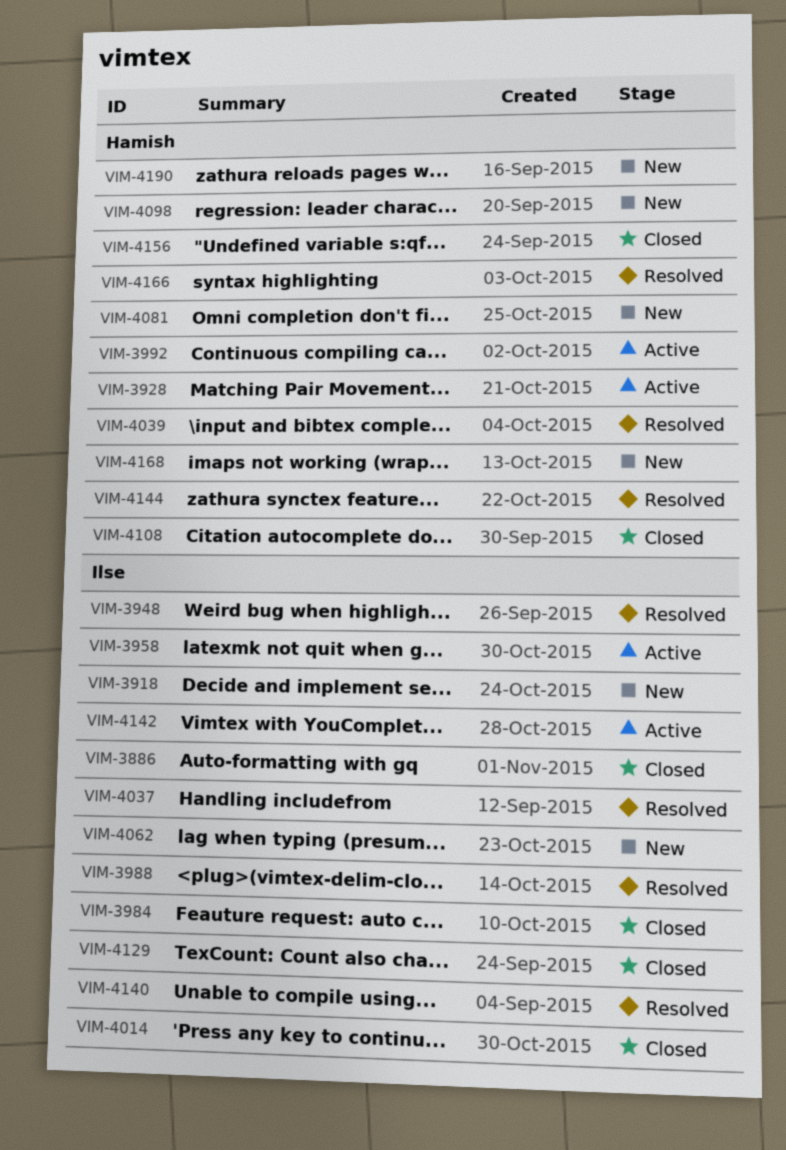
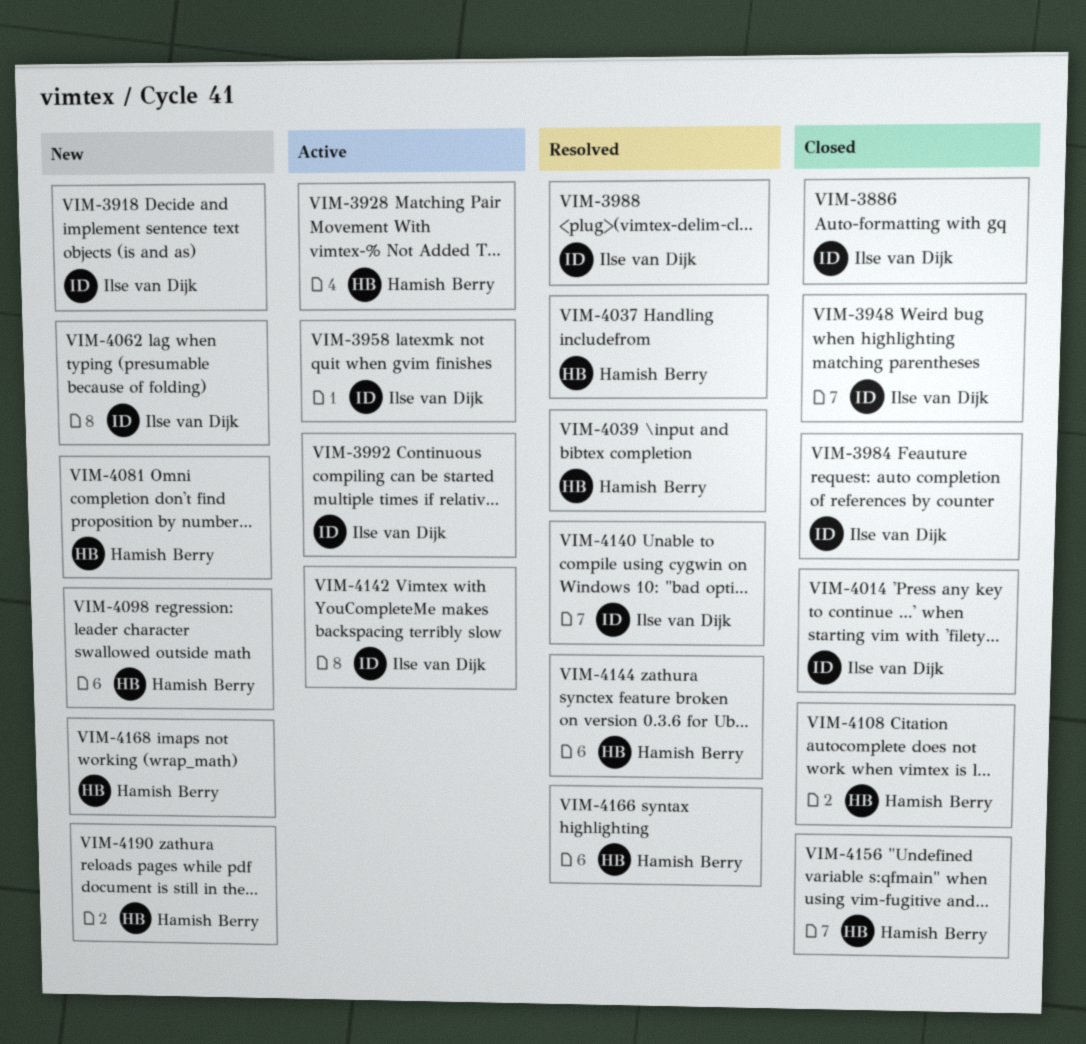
VIM-3948, status: Resolved -> Closed
VIM-3992, owner: Hamish Berry -> Ilse van Dijk
VIM-4037, owner: Ilse van Dijk -> Hamish Berry
VIM-4129: present -> none

